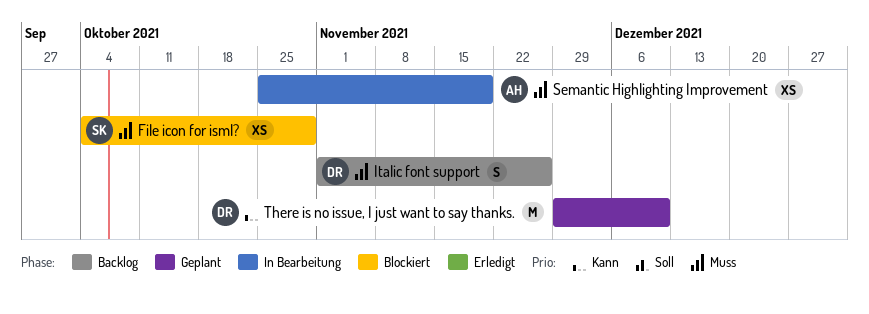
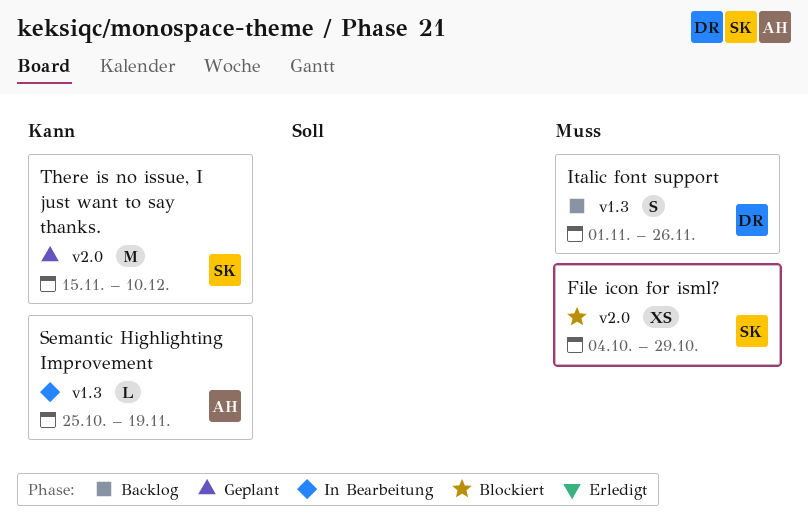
Semantic Highlighting Improvement, priority: Muss -> Kann
Semantic Highlighting Improvement, estimate: XS -> L
There is no issue, I just want to say thanks., owner: DR -> SK
There is no issue, I just want to say thanks., start: Nov 29 -> Nov 15

